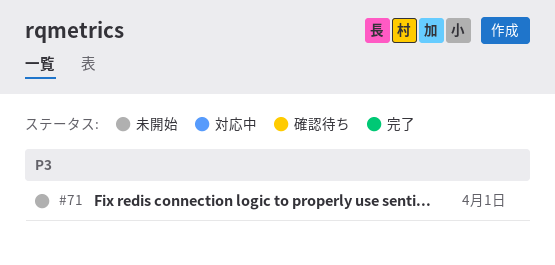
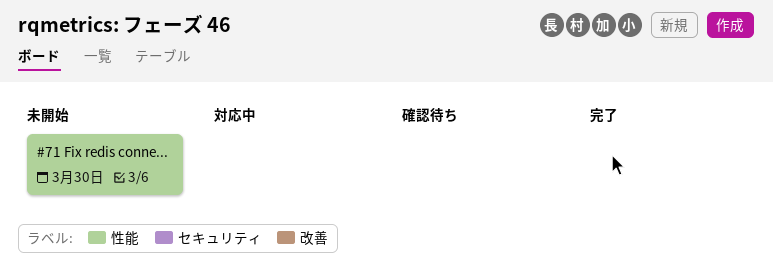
#71, due: Apr 1 -> Mar 30

